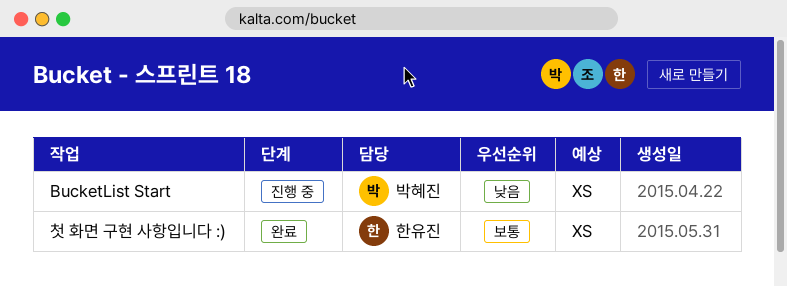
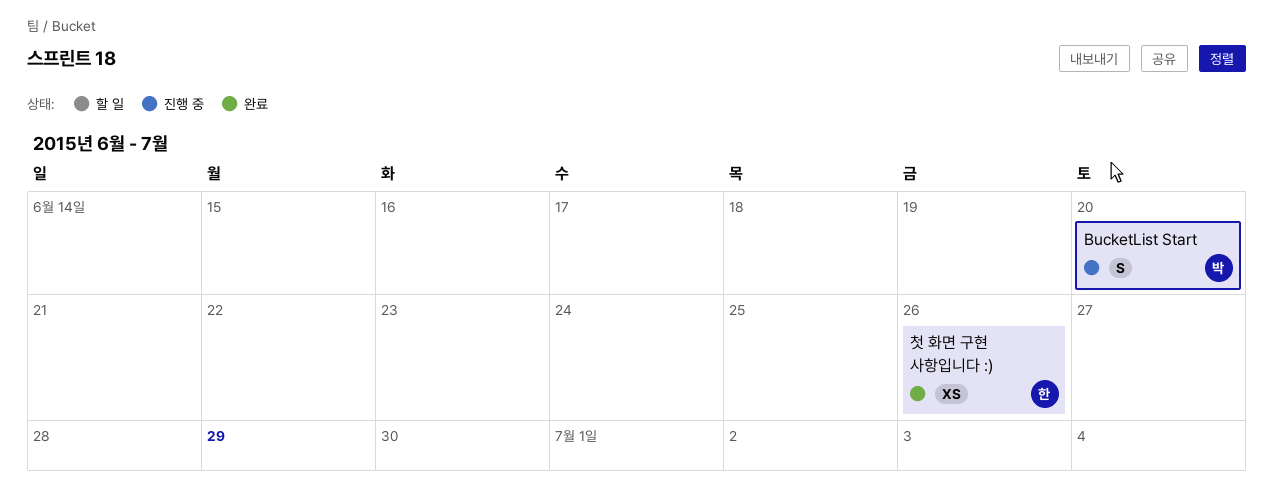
BucketList Start, estimate: XS -> S

